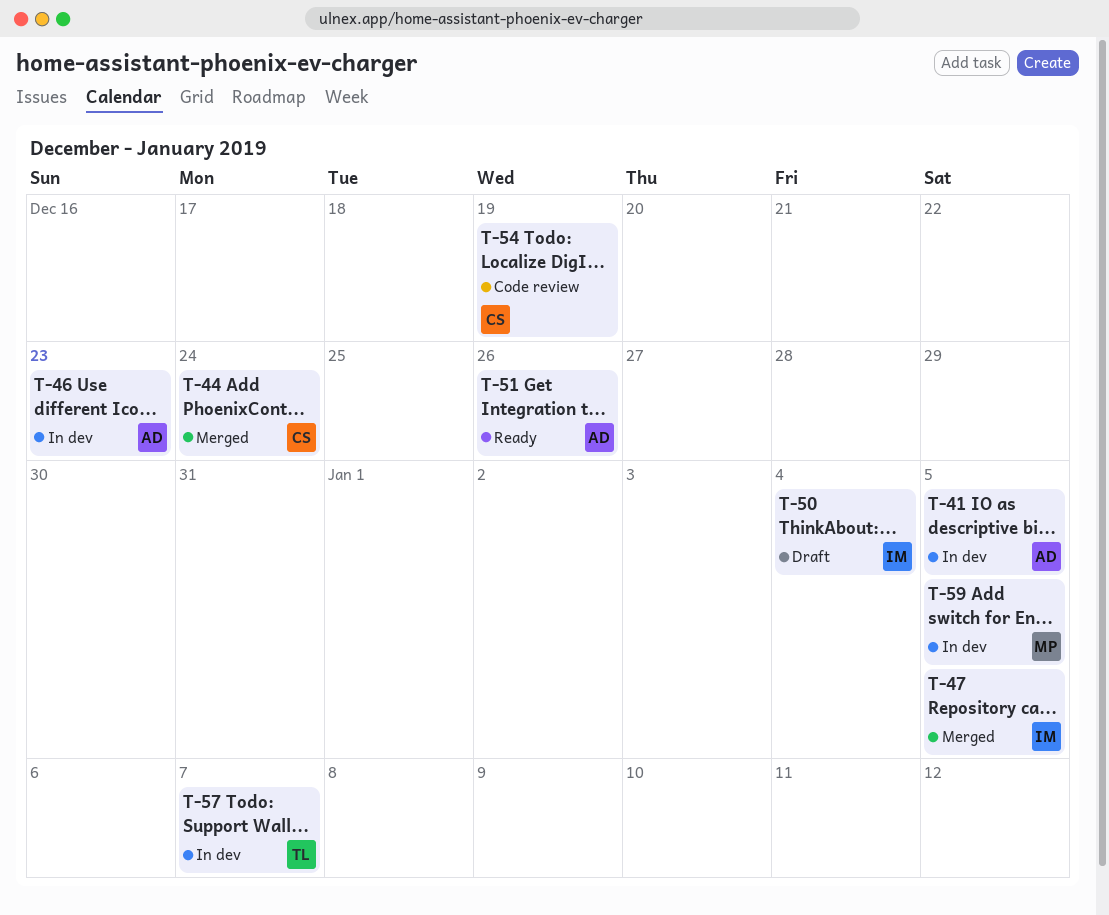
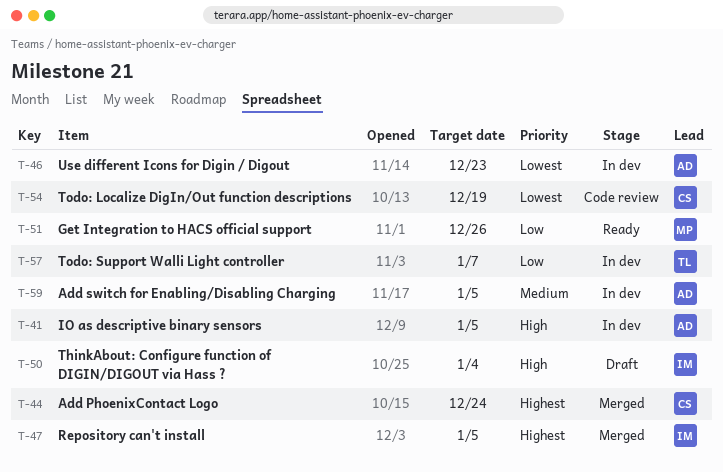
T-51, owner: AD -> MP
T-59, owner: MP -> AD

